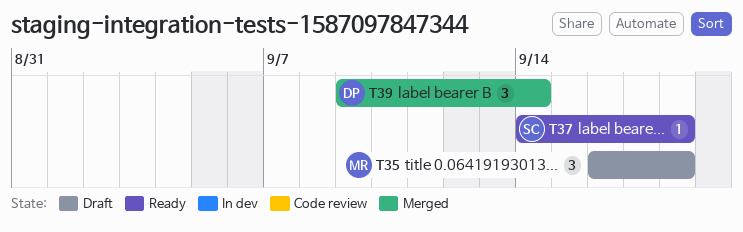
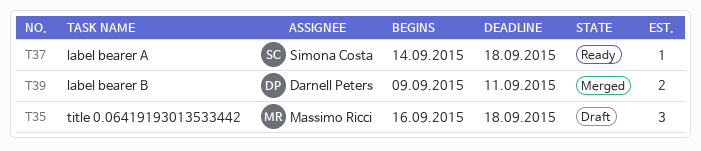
T39, estimate: 3 -> 2
T39, due: Sep 14 -> Sep 11

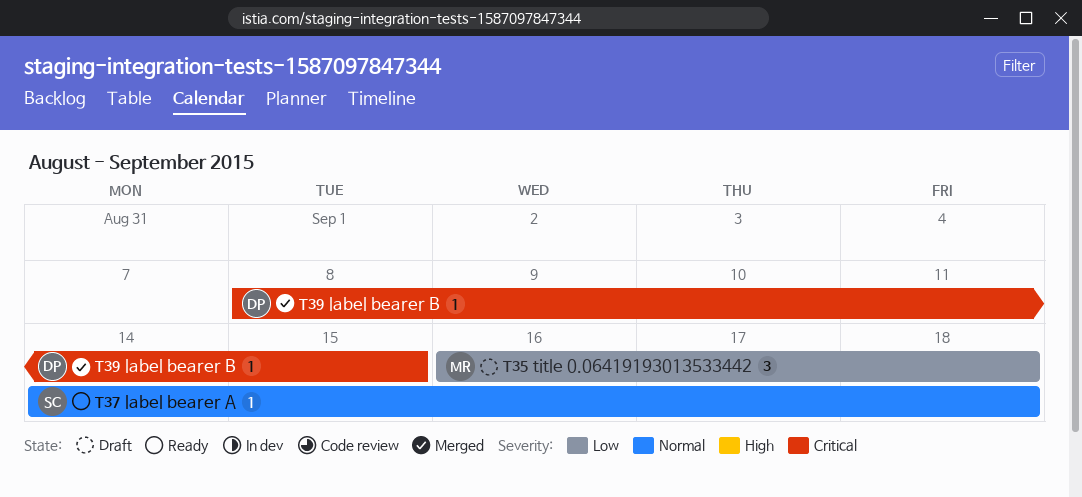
T39, estimate: 2 -> 1
T39, start: Sep 9 -> Sep 8
T39, due: Sep 11 -> Sep 15

